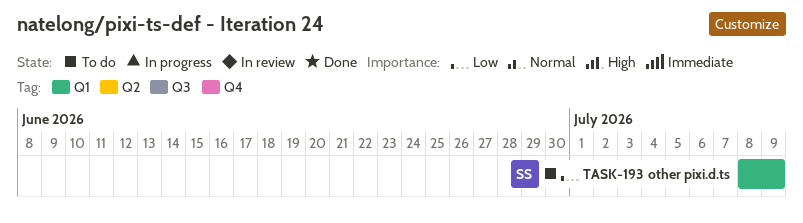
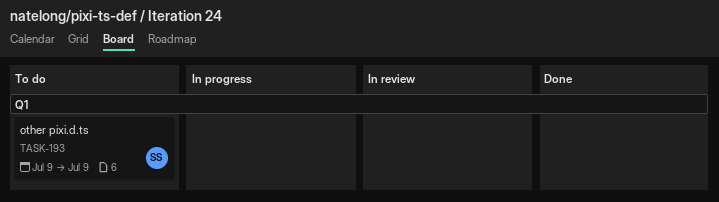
TASK-193, start: Jul 8 -> Jul 9

